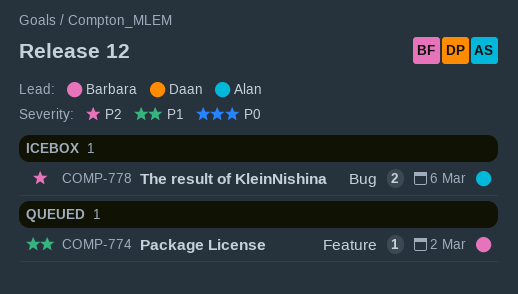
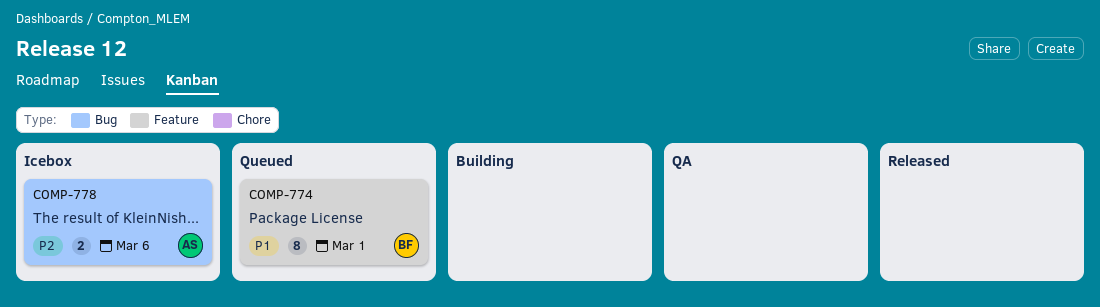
COMP-774, estimate: 1 -> 8
COMP-774, due: Mar 2 -> Mar 1

